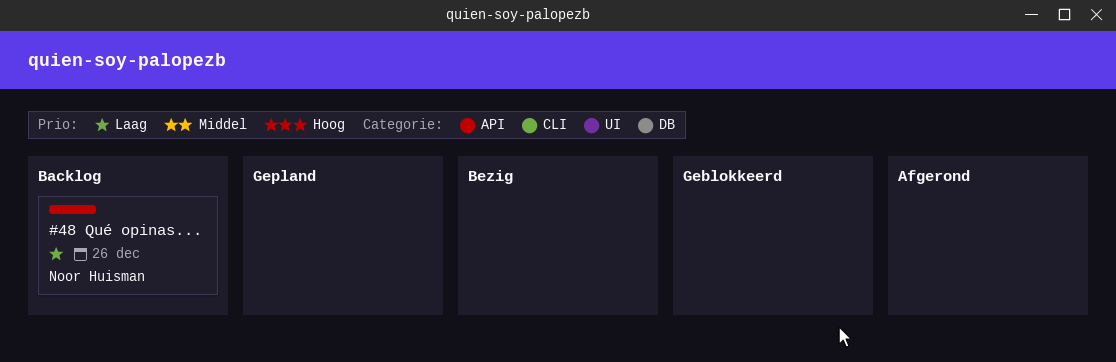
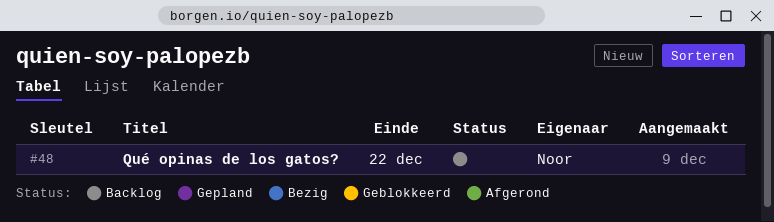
#48, due: Dec 26 -> Dec 22

